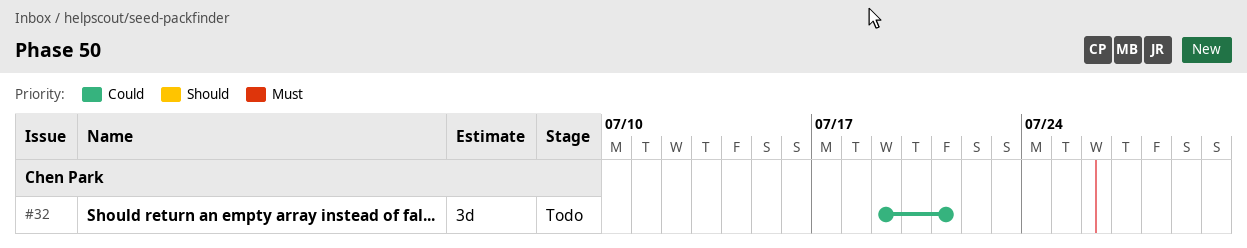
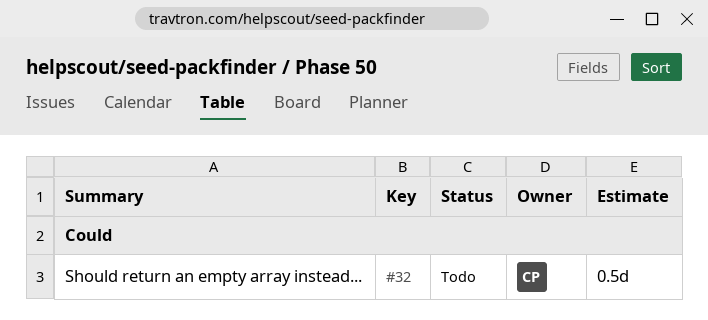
#32, estimate: 3d -> 0.5d

